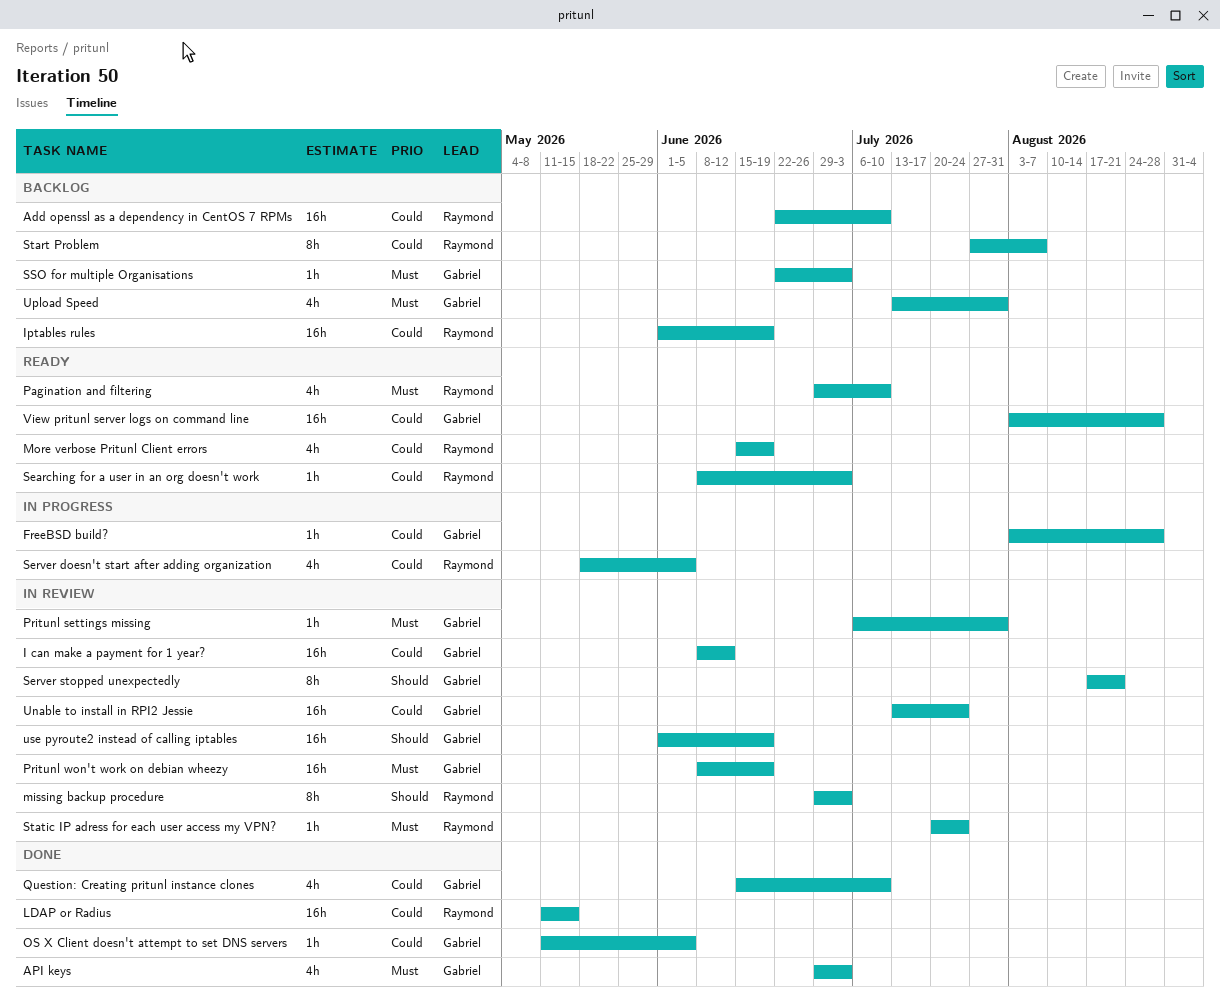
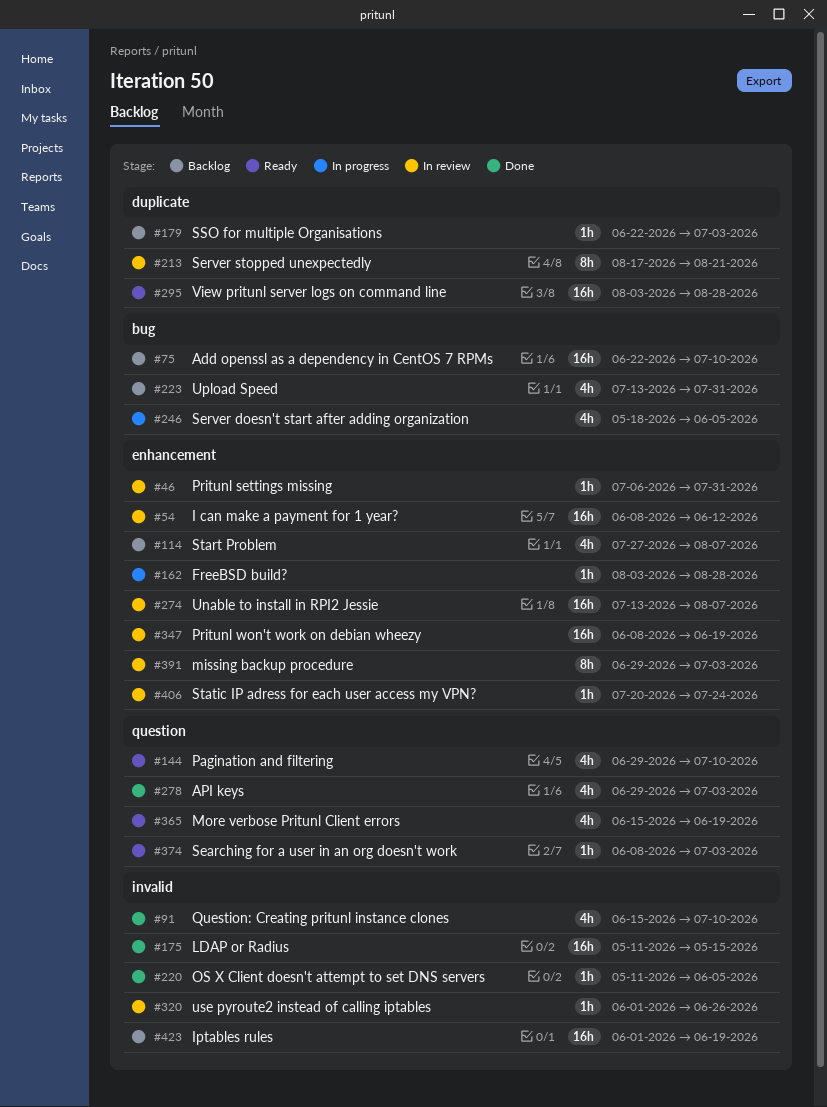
Start Problem, estimate: 8h -> 4h
Unable to install in RPI2 Jessie, due: Jul 24 -> Aug 7
use pyroute2 instead of calling iptables, estimate: 16h -> 1h
use pyroute2 instead of calling iptables, due: Jun 19 -> Jun 26

